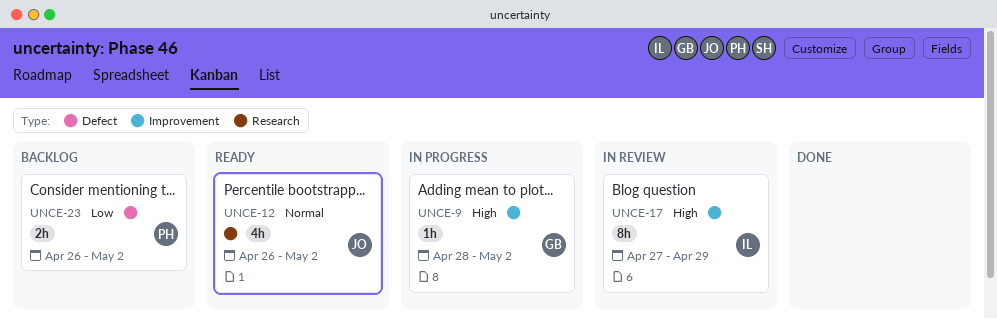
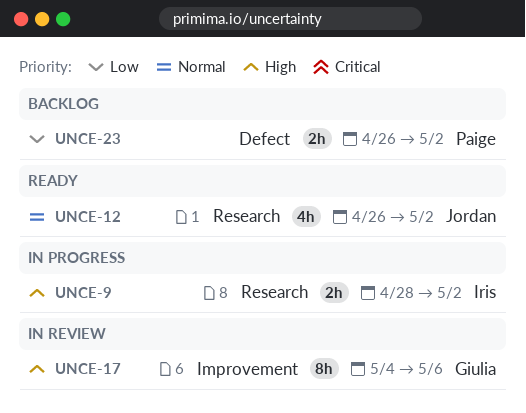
UNCE-9, owner: Giulia -> Iris
UNCE-9, label: Improvement -> Research
UNCE-9, estimate: 1h -> 2h
UNCE-17, owner: Iris -> Giulia
UNCE-17, start: Apr 27 -> May 4
UNCE-17, due: Apr 29 -> May 6

